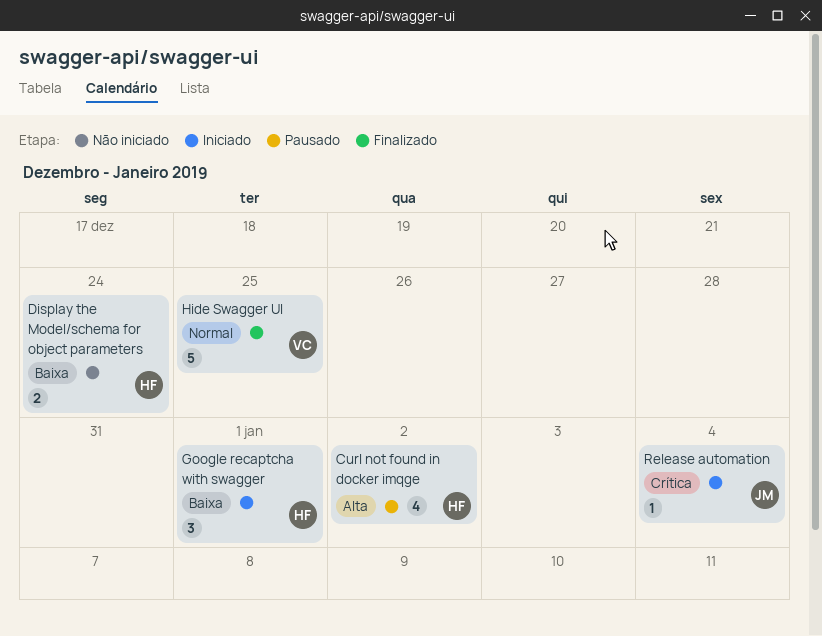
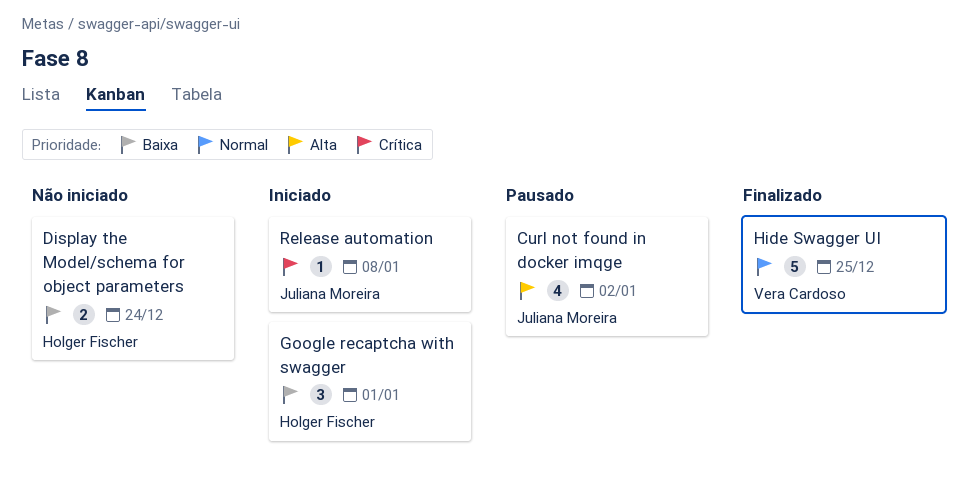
Curl not found in docker imqge, owner: Holger Fischer -> Juliana Moreira
Release automation, due: Jan 4 -> Jan 8

